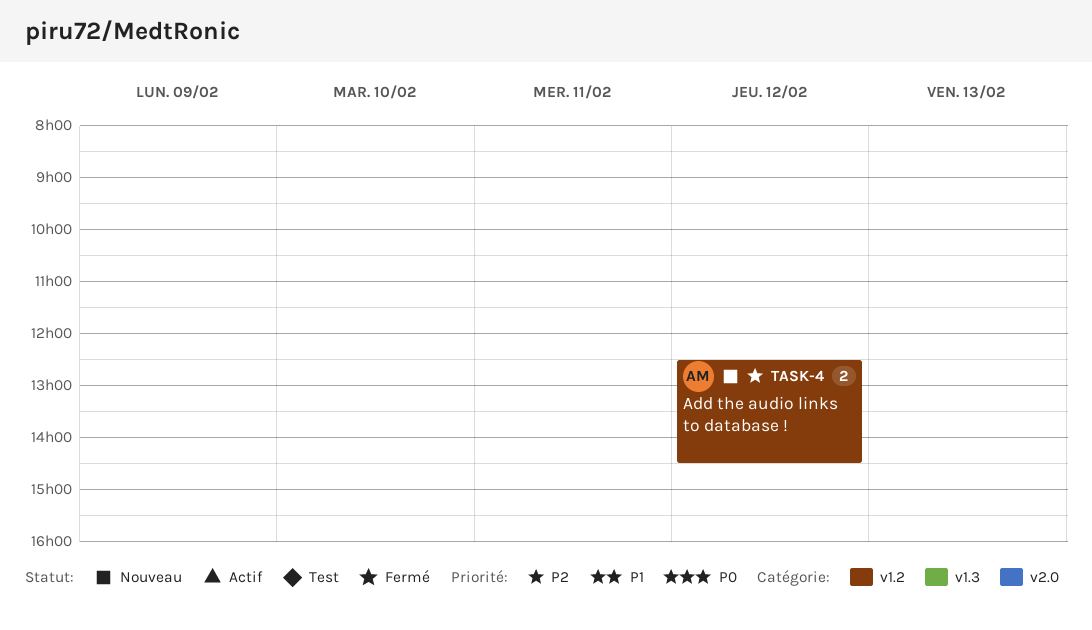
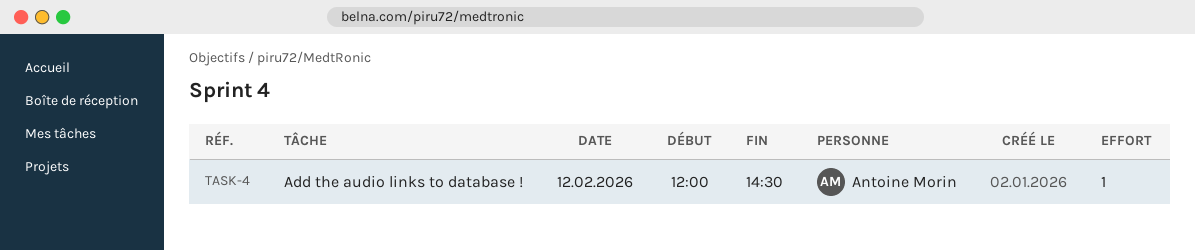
TASK-4, estimate: 2 -> 1
TASK-4, begins: 12:30 -> 12:00

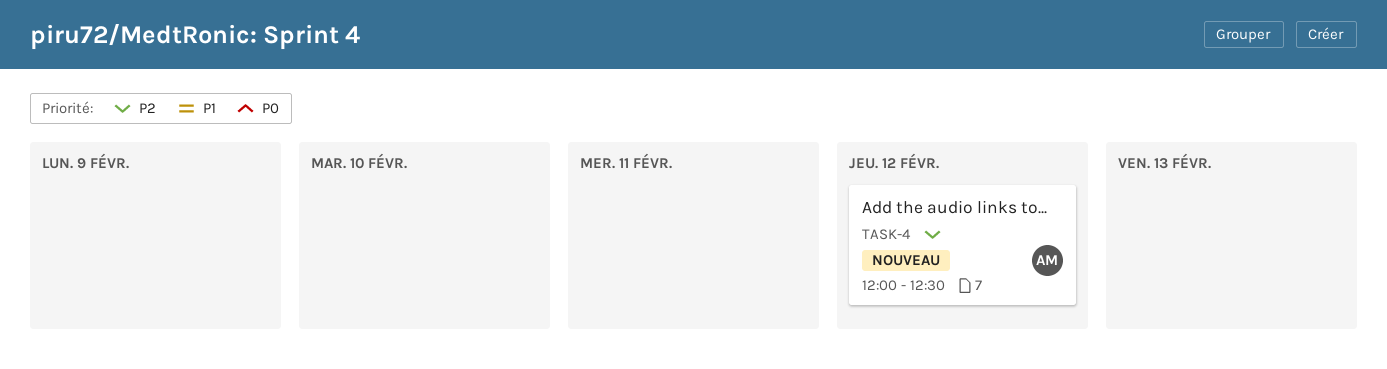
TASK-4, ends: 14:30 -> 12:30

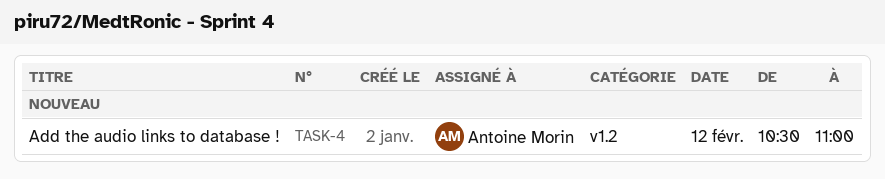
TASK-4, begins: 12:00 -> 10:30
TASK-4, ends: 12:30 -> 11:00

